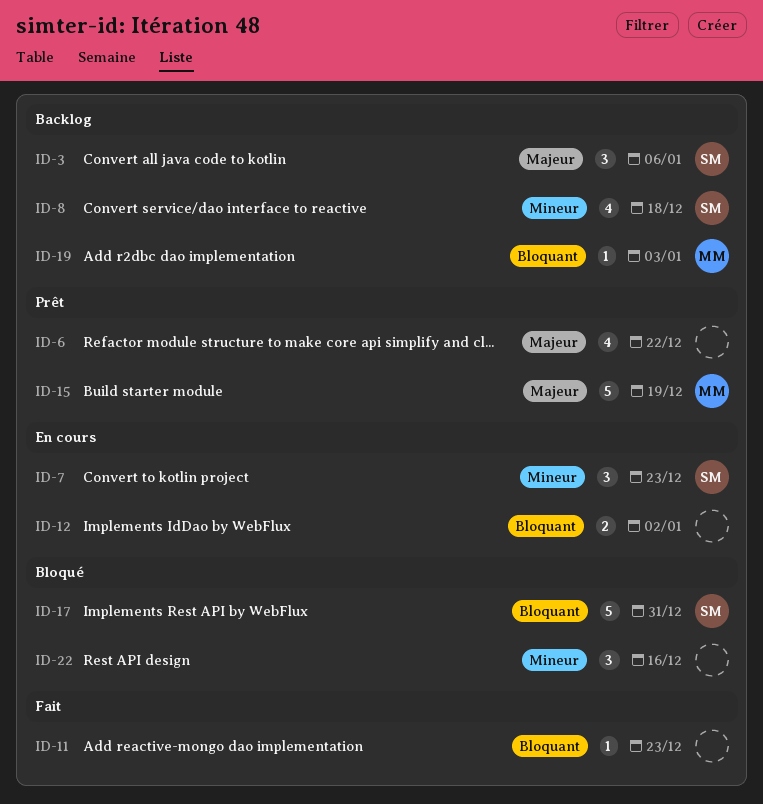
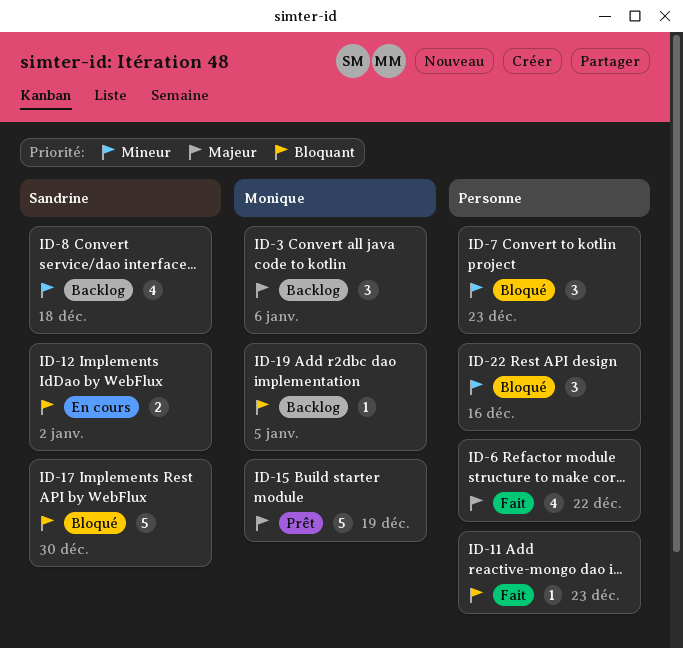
ID-3, owner: Sandrine -> Monique
ID-6, status: Prêt -> Fait
ID-7, status: En cours -> Bloqué
ID-7, owner: Sandrine -> none
ID-12, owner: none -> Sandrine
ID-17, due: Dec 31 -> Dec 30
ID-19, due: Jan 3 -> Jan 5

